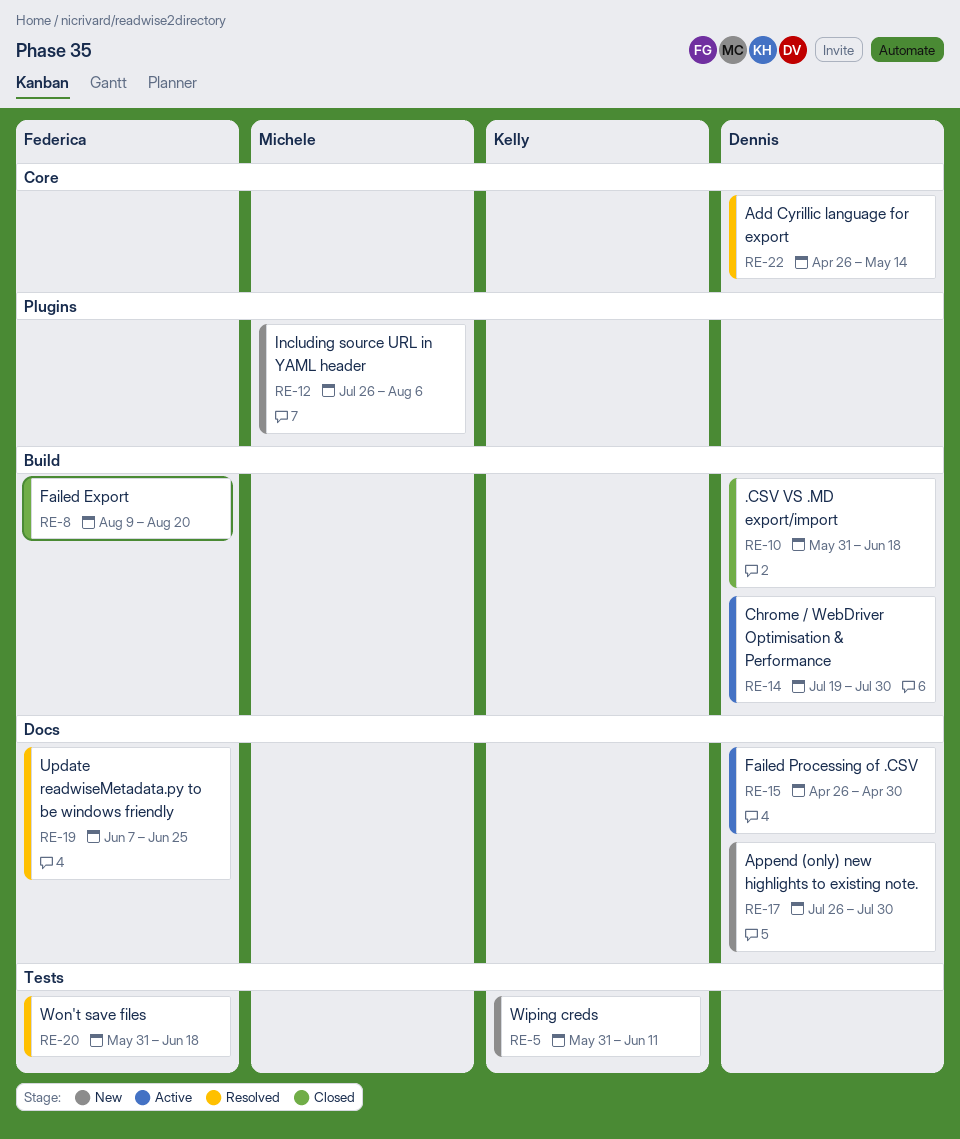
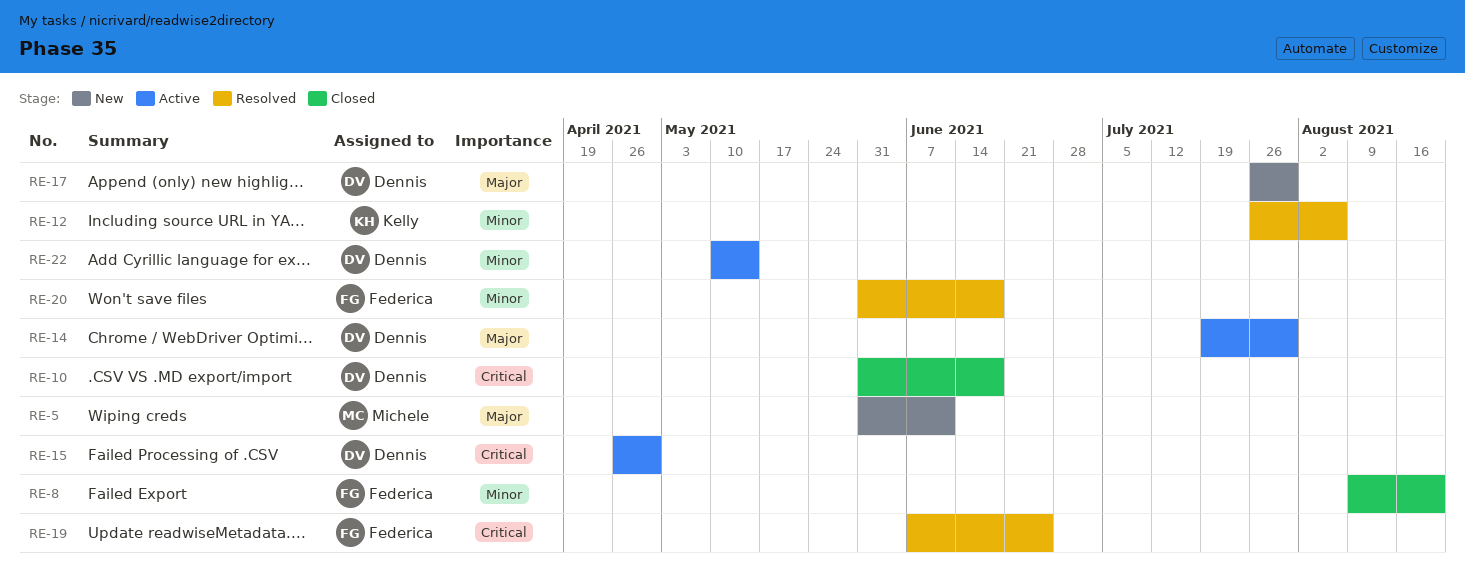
RE-5, owner: Kelly -> Michele
RE-12, status: New -> Resolved
RE-12, owner: Michele -> Kelly
RE-22, status: Resolved -> Active
RE-22, start: Apr 26 -> May 10

